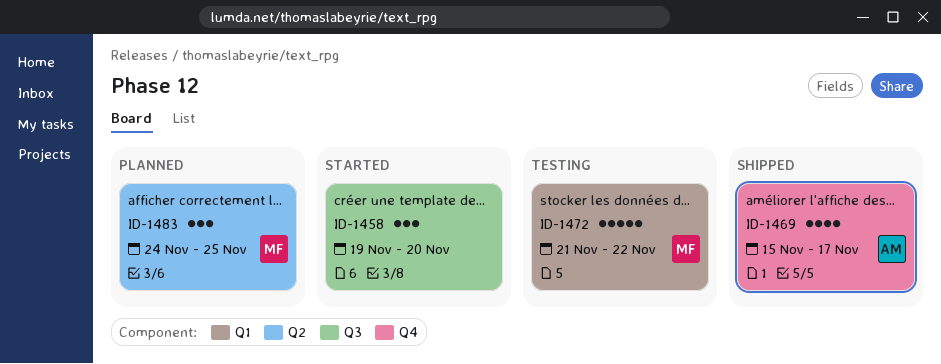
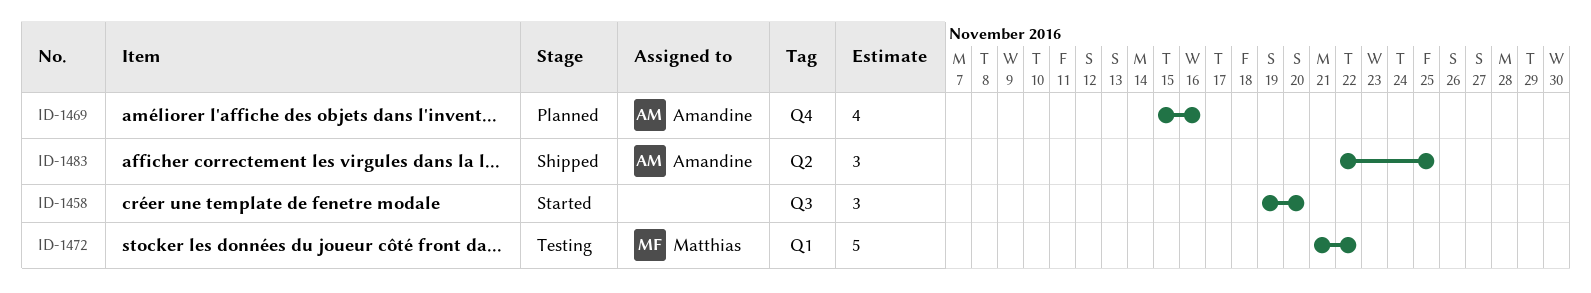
ID-1469, status: Shipped -> Planned
ID-1469, due: Nov 17 -> Nov 16
ID-1483, status: Planned -> Shipped
ID-1483, owner: Matthias -> Amandine
ID-1483, start: Nov 24 -> Nov 22

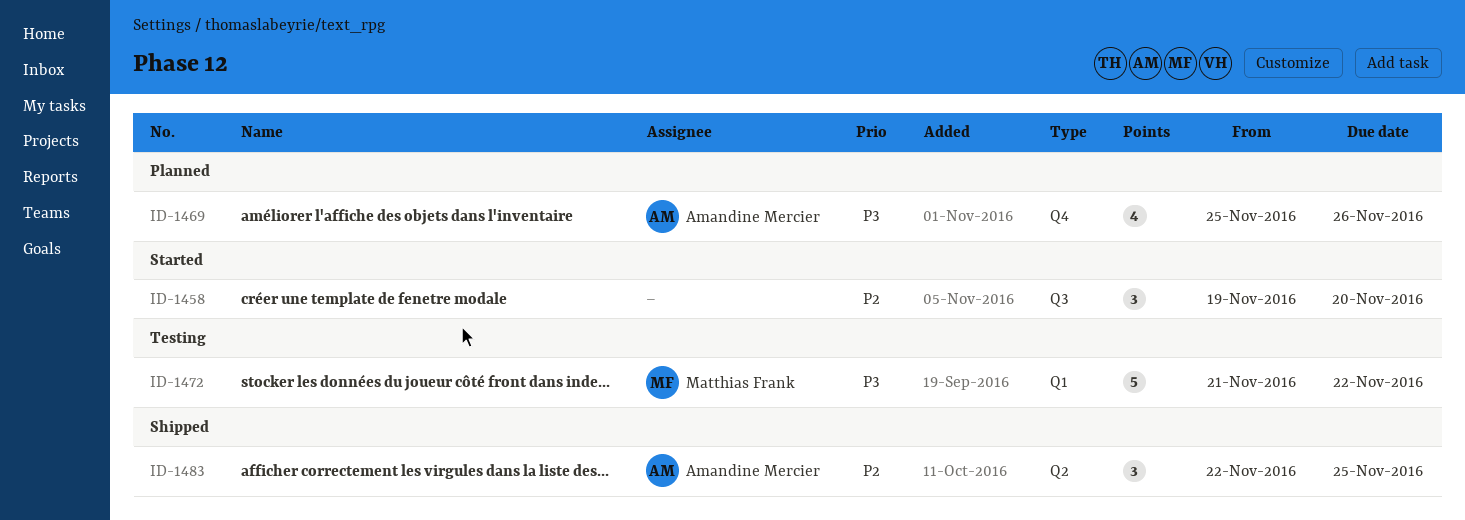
ID-1469, start: Nov 15 -> Nov 25
ID-1469, due: Nov 16 -> Nov 26

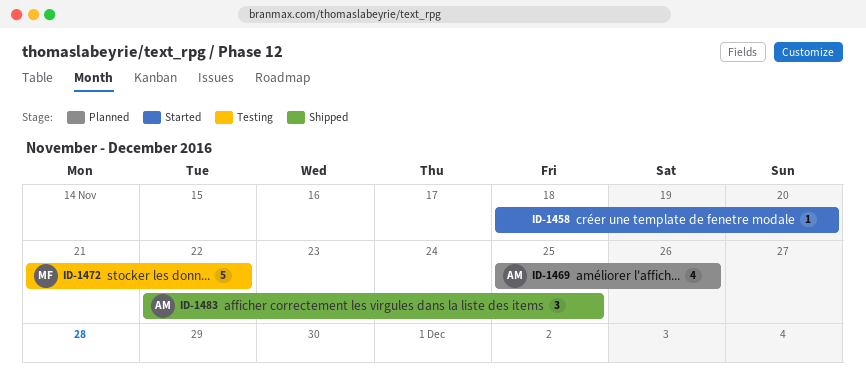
ID-1458, estimate: 3 -> 1
ID-1458, start: Nov 19 -> Nov 18

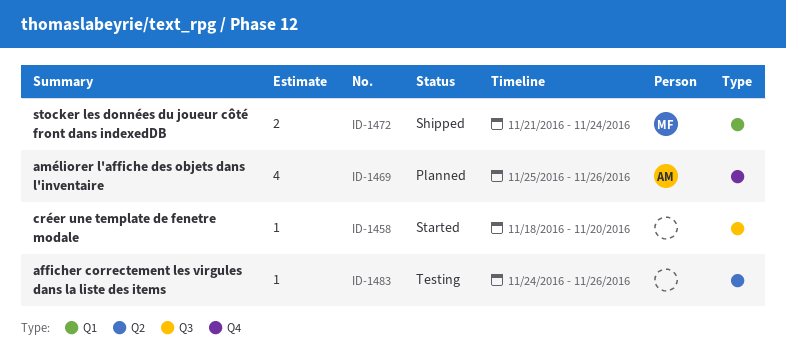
ID-1472, status: Testing -> Shipped
ID-1472, estimate: 5 -> 2
ID-1472, due: Nov 22 -> Nov 24
ID-1483, status: Shipped -> Testing
ID-1483, owner: AM -> none
ID-1483, estimate: 3 -> 1
ID-1483, start: Nov 22 -> Nov 24
ID-1483, due: Nov 25 -> Nov 26

